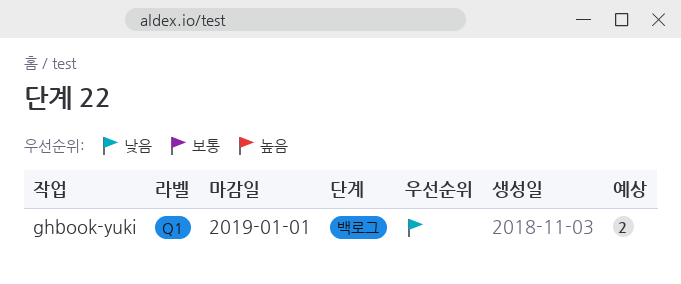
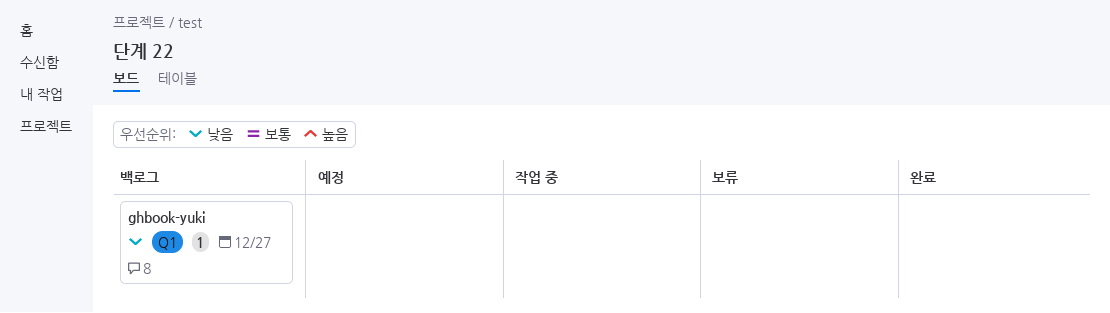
ghbook-yuki, estimate: 2 -> 1
ghbook-yuki, due: Jan 1 -> Dec 27

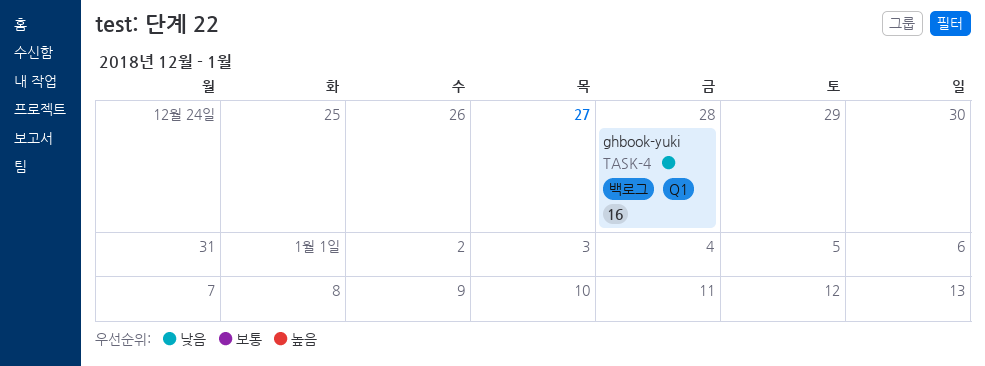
ghbook-yuki, estimate: 1 -> 16
ghbook-yuki, due: Dec 27 -> Dec 28

